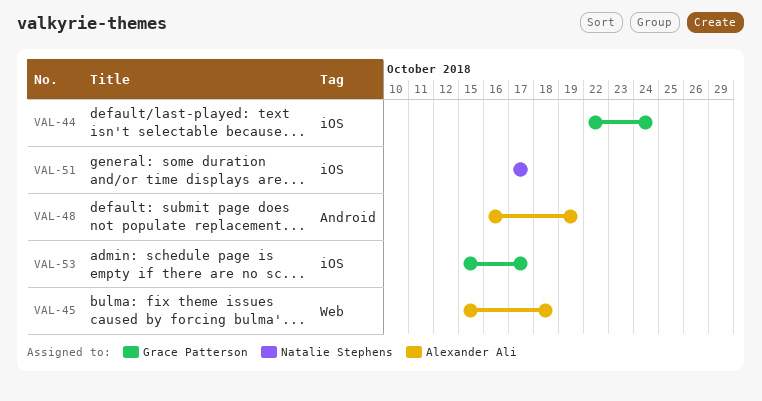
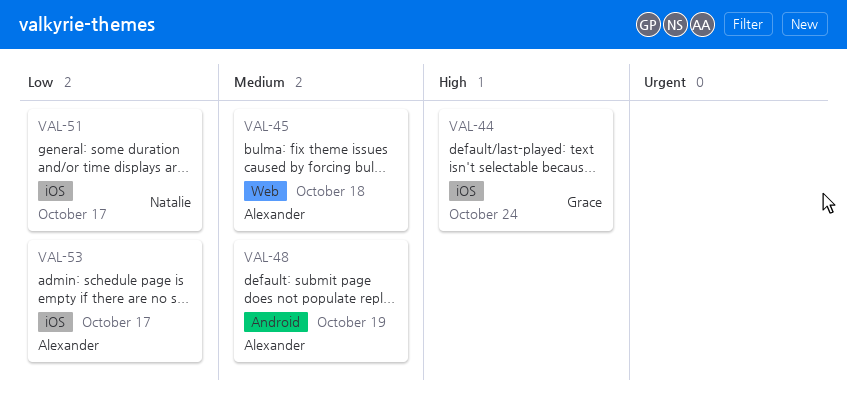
VAL-53, owner: Grace Patterson -> Alexander Ali

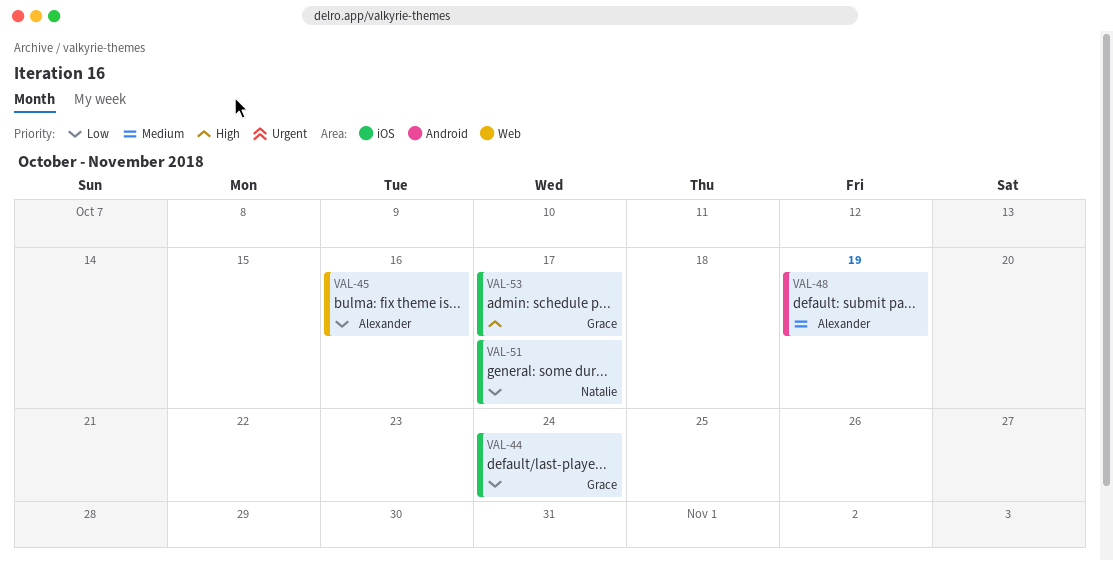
VAL-44, priority: High -> Low
VAL-45, priority: Medium -> Low
VAL-45, due: Oct 18 -> Oct 16
VAL-53, owner: Alexander -> Grace
VAL-53, priority: Low -> High

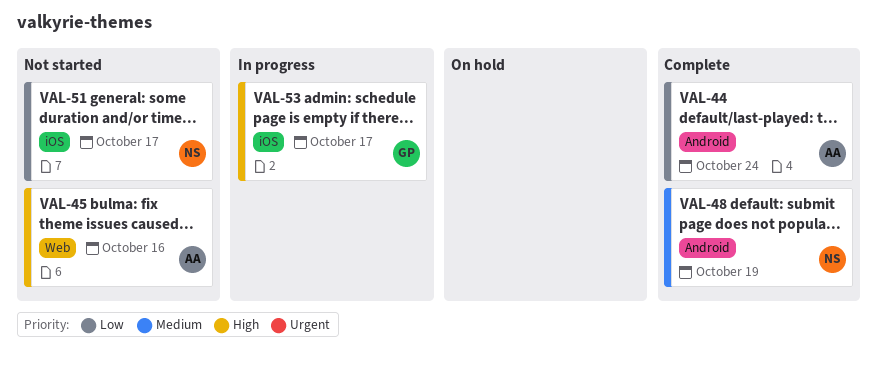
VAL-44, owner: Grace -> Alexander
VAL-44, label: iOS -> Android
VAL-45, priority: Low -> High
VAL-48, owner: Alexander -> Natalie

